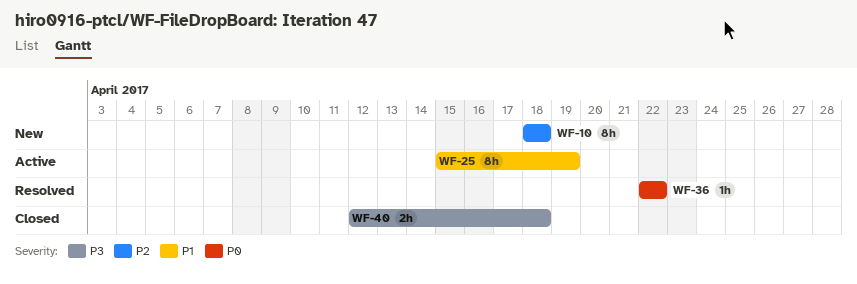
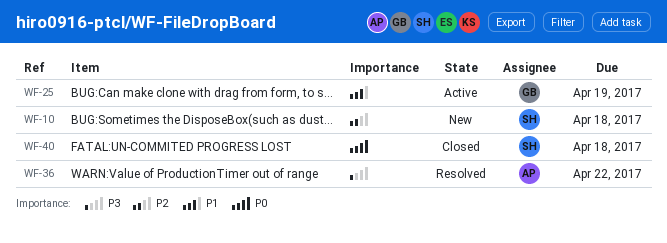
WF-36, priority: P0 -> P3
WF-40, priority: P3 -> P0

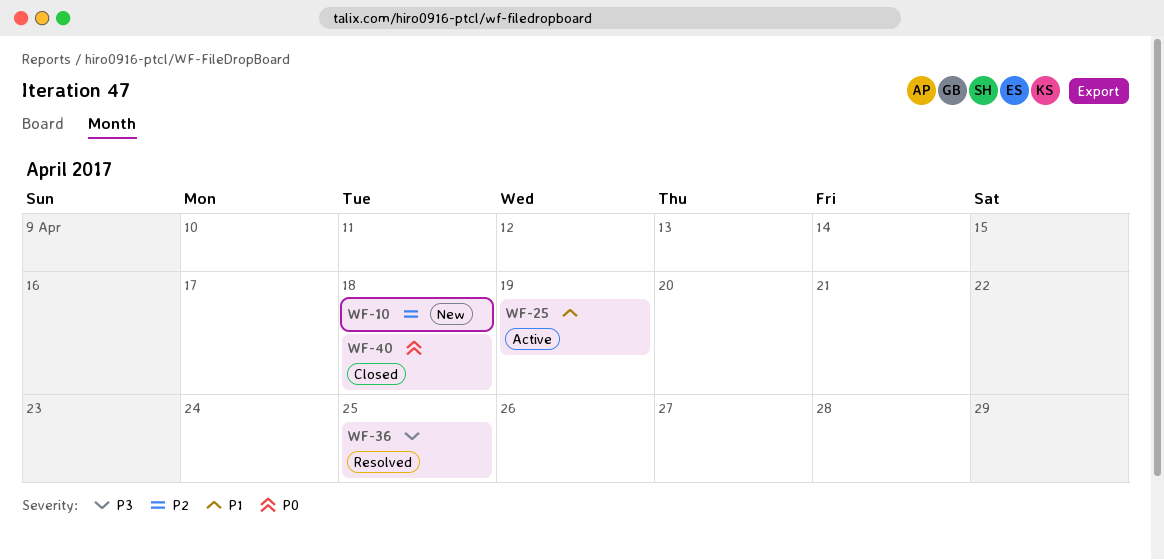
WF-36, due: Apr 22 -> Apr 25

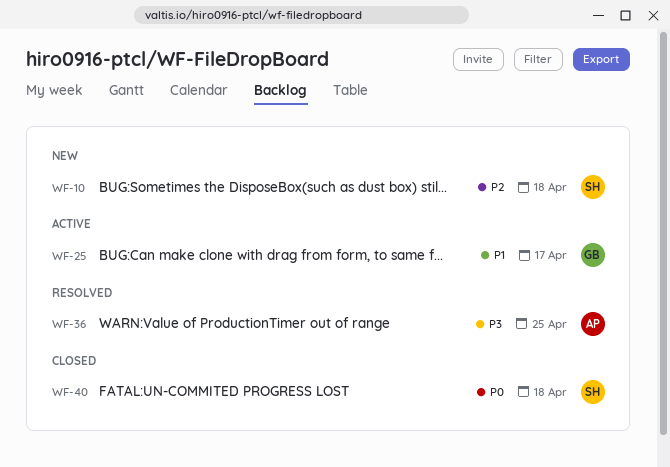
WF-25, due: Apr 19 -> Apr 17

